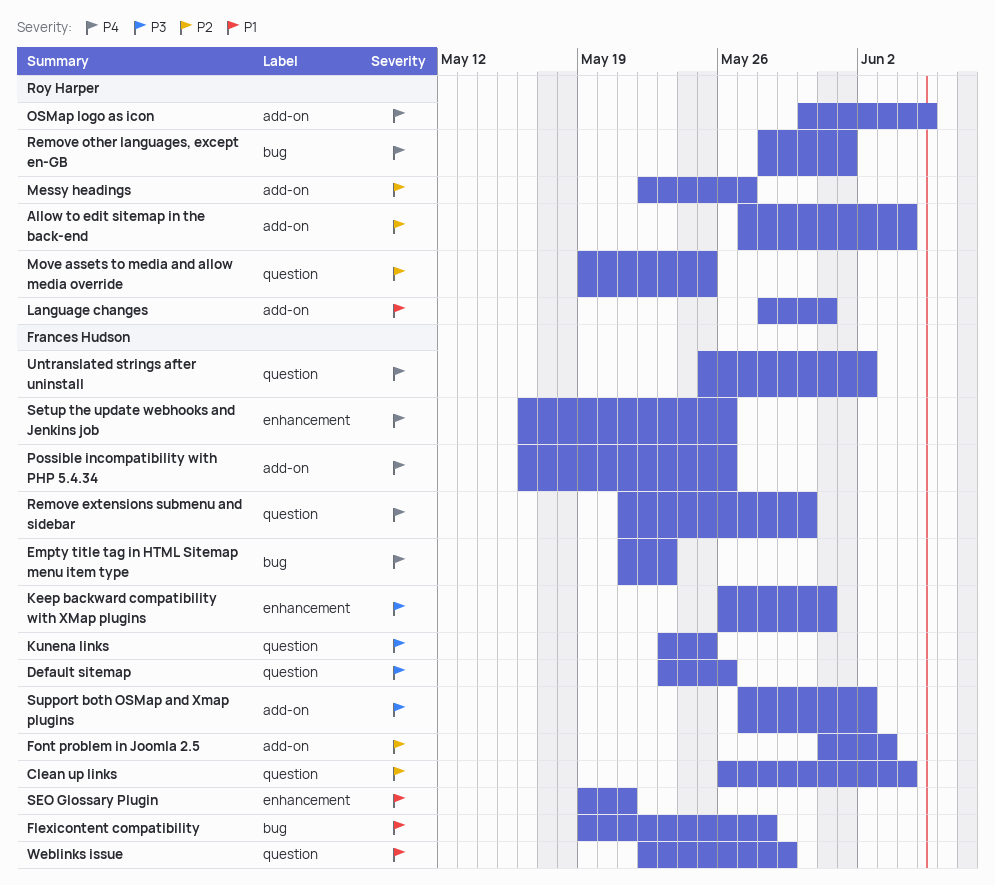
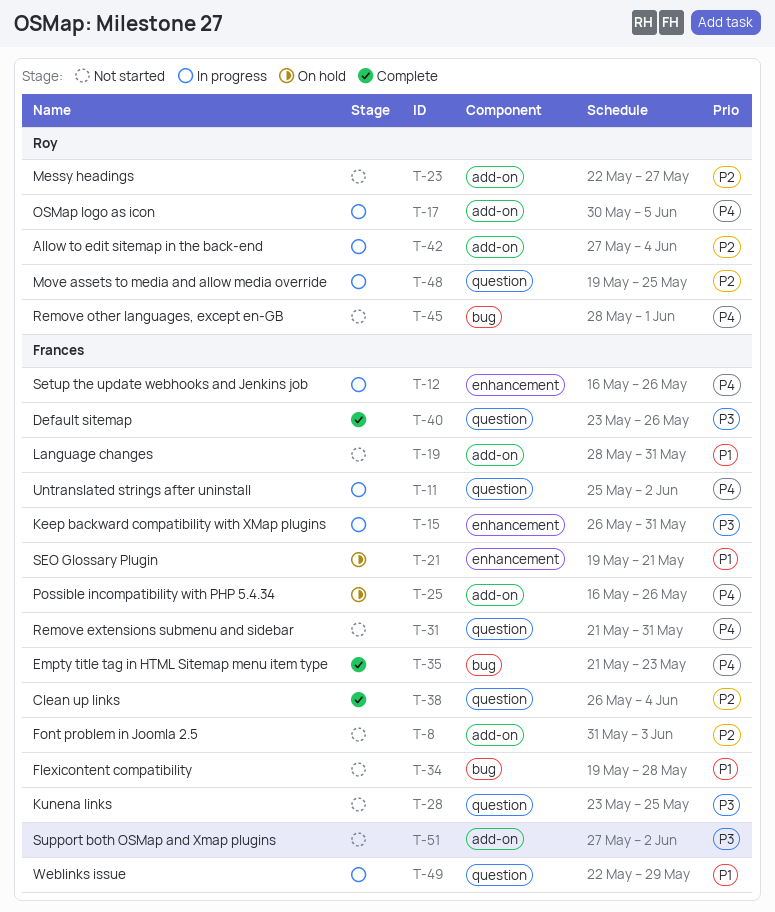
Language changes, owner: Roy Harper -> Frances Hudson
Remove extensions submenu and sidebar, due: May 30 -> May 31

